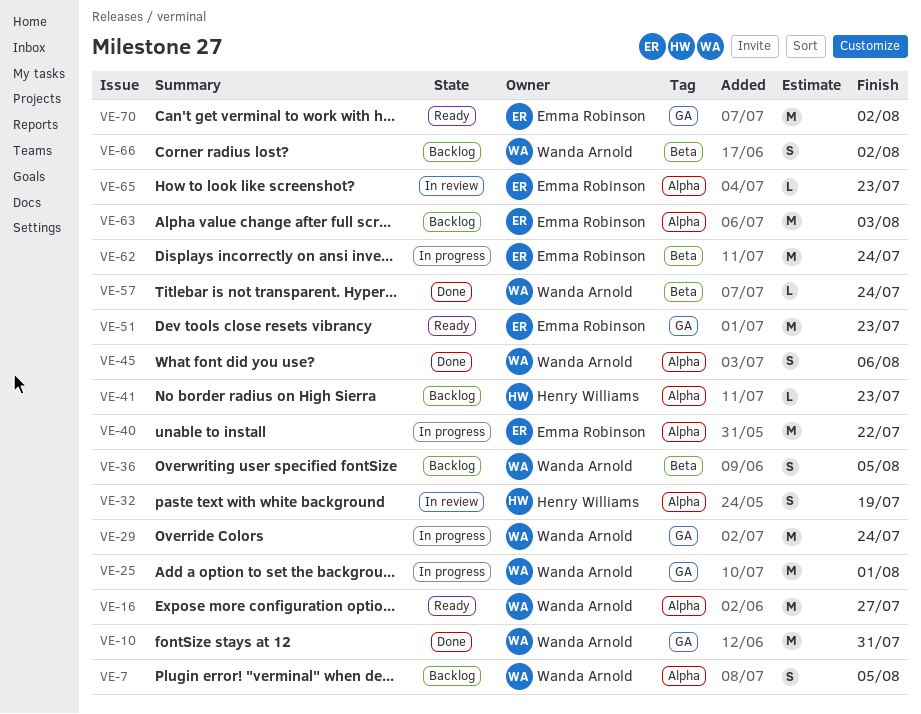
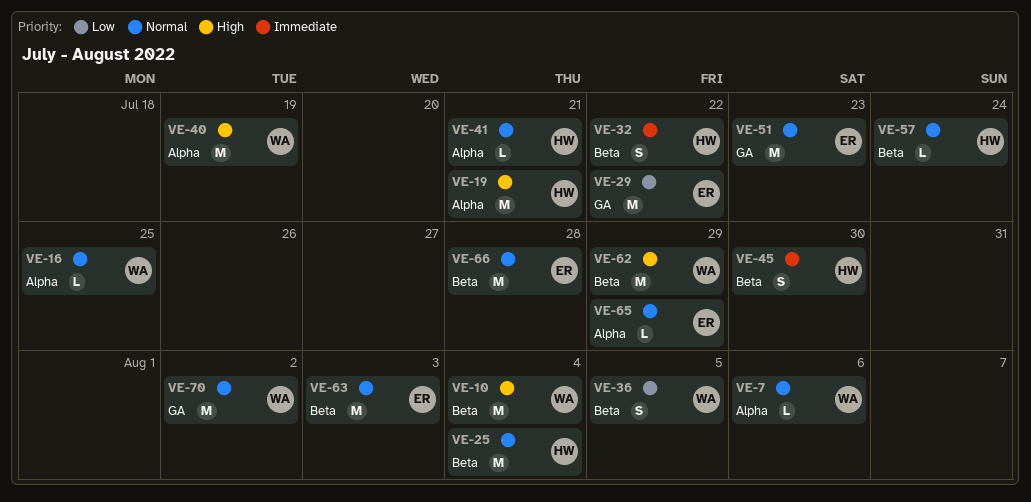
VE-7, estimate: S -> L
VE-7, due: Aug 5 -> Aug 6
VE-10, label: GA -> Beta
VE-10, due: Jul 31 -> Aug 4
VE-16, estimate: M -> L
VE-16, due: Jul 27 -> Jul 25
VE-19: none -> present
VE-25, owner: Wanda Arnold -> Henry Williams
VE-25, label: GA -> Beta
VE-25, due: Aug 1 -> Aug 4
VE-29, owner: Wanda Arnold -> Emma Robinson
VE-29, due: Jul 24 -> Jul 22
VE-32, label: Alpha -> Beta
VE-32, due: Jul 19 -> Jul 22
VE-40, owner: Emma Robinson -> Wanda Arnold
VE-40, due: Jul 22 -> Jul 19
VE-41, due: Jul 23 -> Jul 21
VE-45, owner: Wanda Arnold -> Henry Williams
VE-45, label: Alpha -> Beta
VE-45, due: Aug 6 -> Jul 30
VE-57, owner: Wanda Arnold -> Henry Williams
VE-62, owner: Emma Robinson -> Wanda Arnold
VE-62, due: Jul 24 -> Jul 29
VE-63, label: Alpha -> Beta
VE-65, due: Jul 23 -> Jul 29
VE-66, owner: Wanda Arnold -> Emma Robinson
VE-66, estimate: S -> M
VE-66, due: Aug 2 -> Jul 28
VE-70, owner: Emma Robinson -> Wanda Arnold

